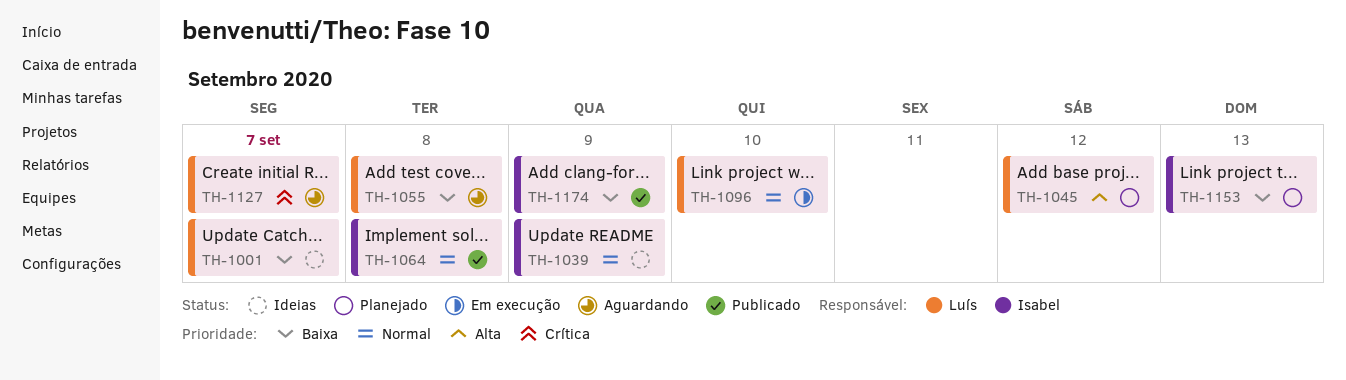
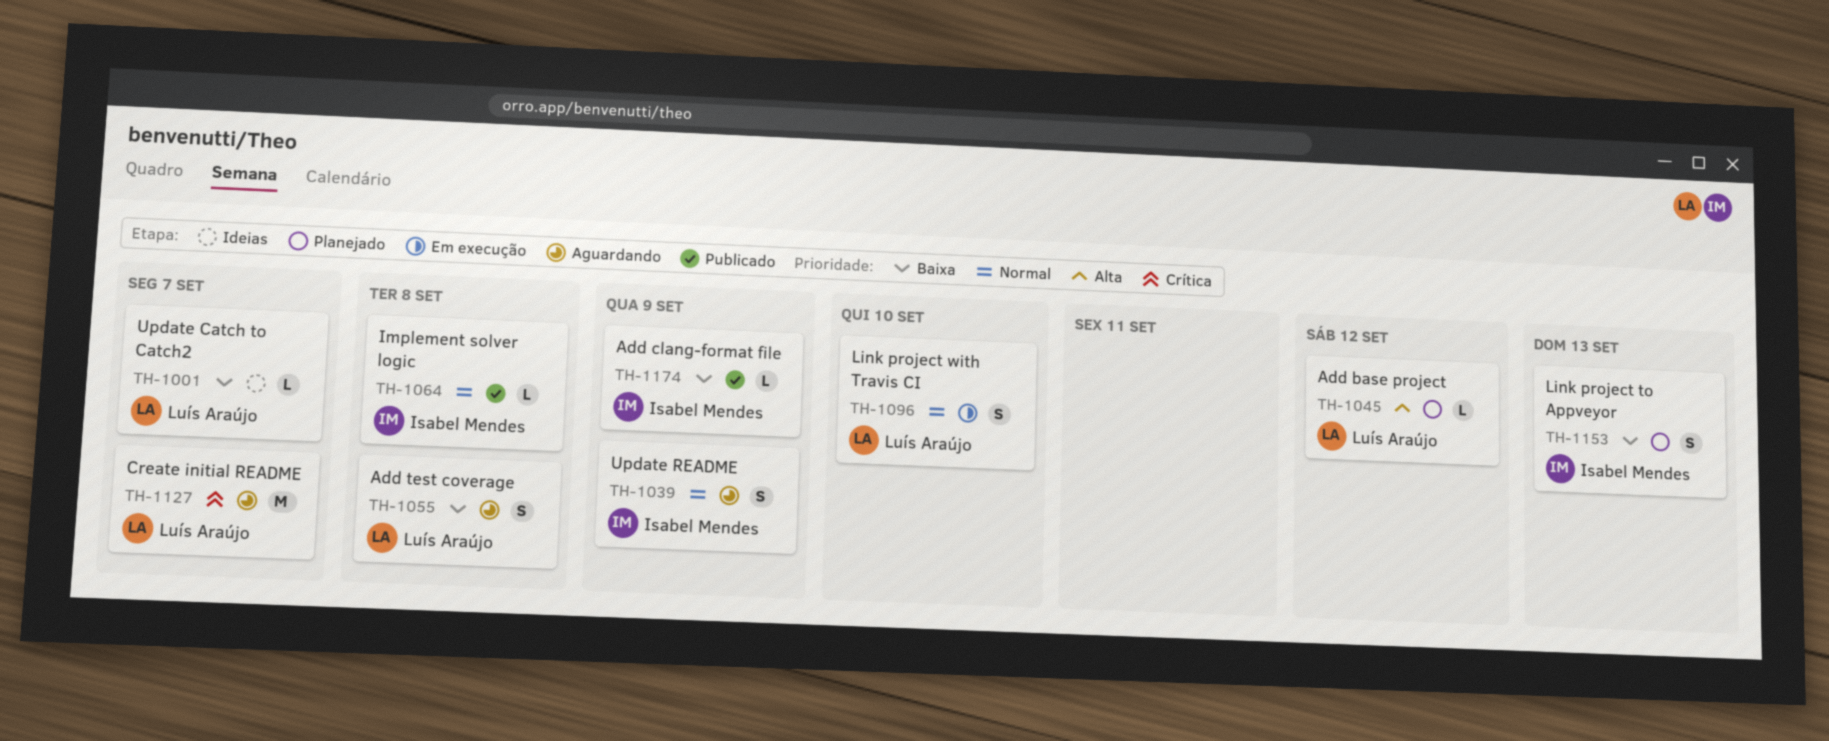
TH-1039, status: Ideias -> Aguardando

